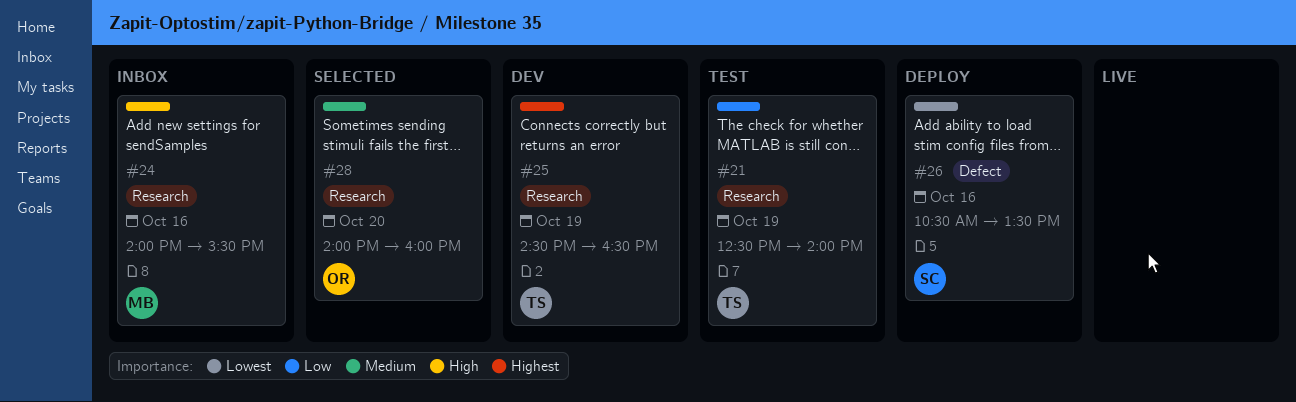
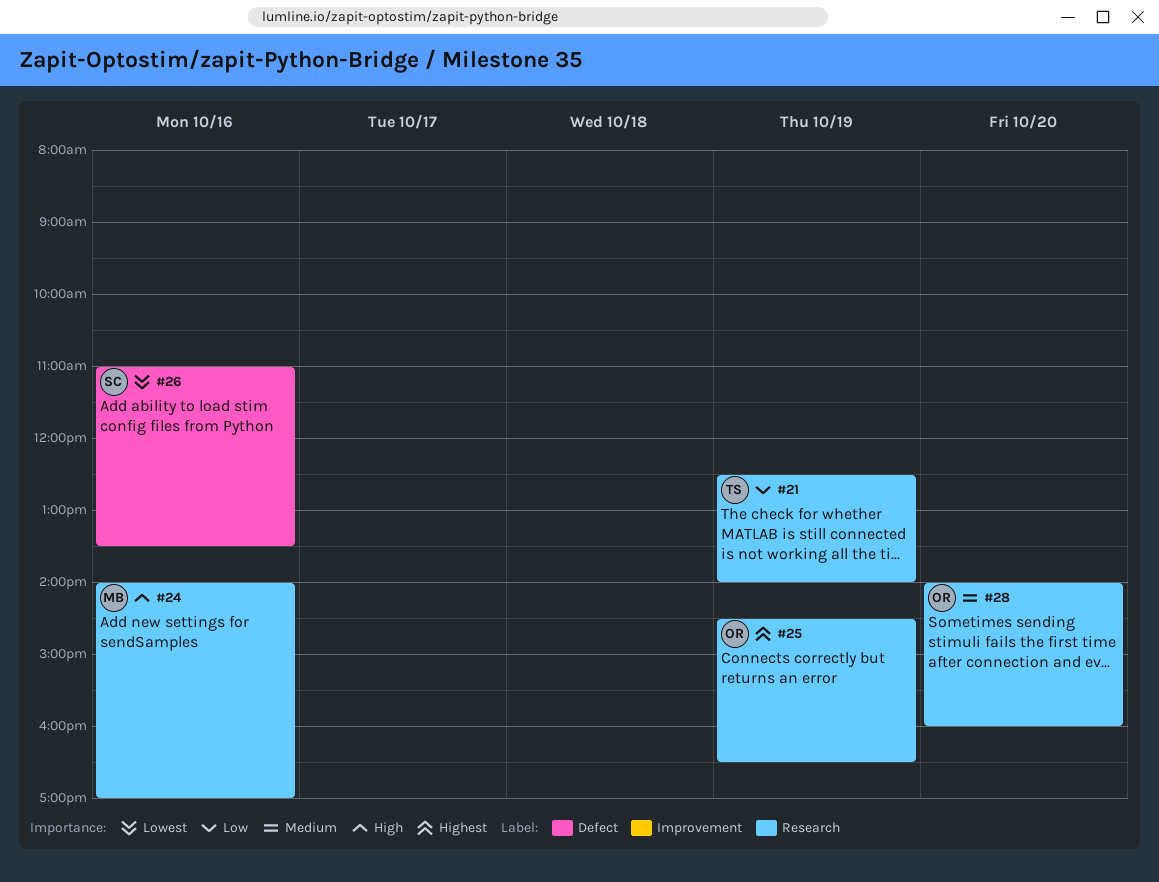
#24, ends: 15:30 -> 17:00
#25, owner: TS -> OR
#26, begins: 10:30 -> 11:00

